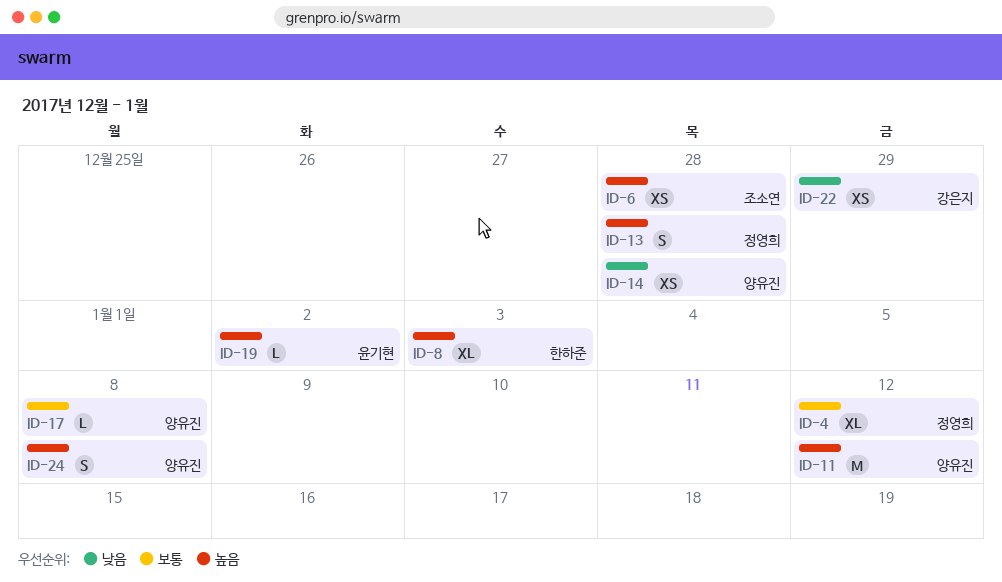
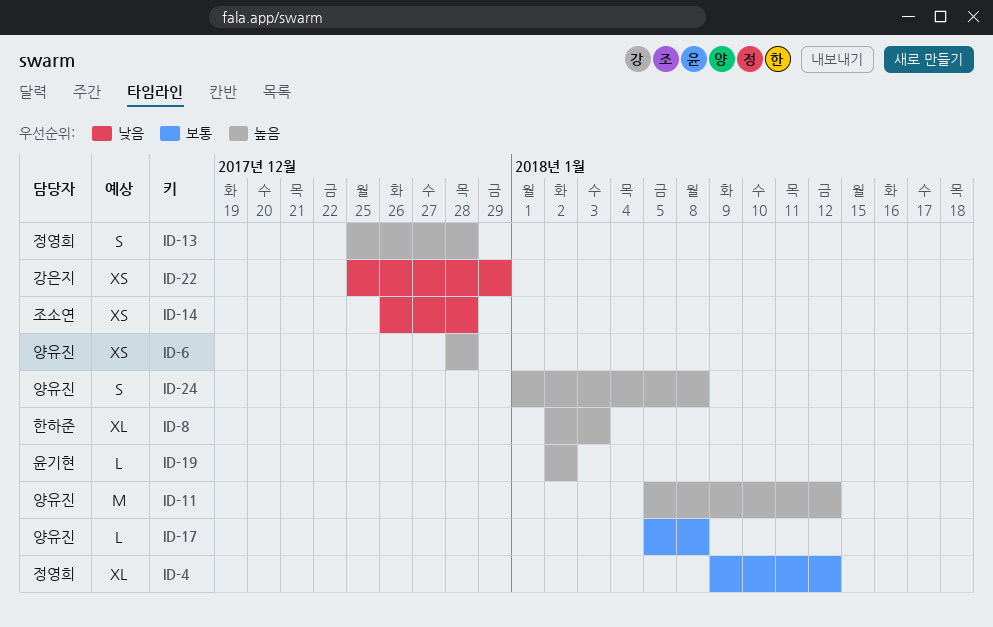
ID-6, owner: 조소연 -> 양유진
ID-14, owner: 양유진 -> 조소연

